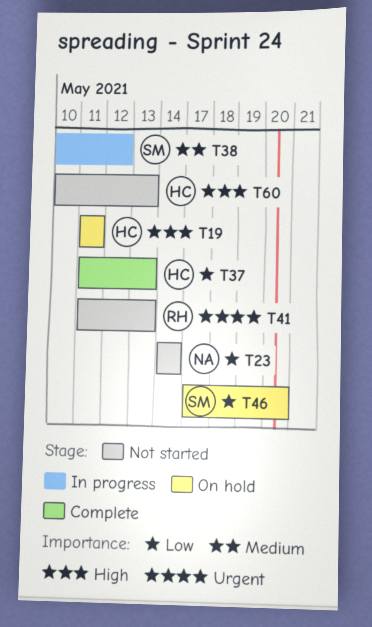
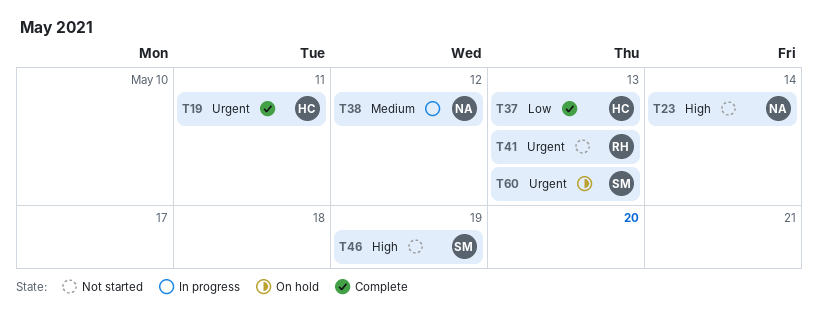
T19, status: On hold -> Complete
T19, priority: High -> Urgent
T23, priority: Low -> High
T38, owner: SM -> NA
T46, status: On hold -> Not started
T46, priority: Low -> High
T46, due: May 20 -> May 19
T60, status: Not started -> On hold
T60, owner: HC -> SM
T60, priority: High -> Urgent

